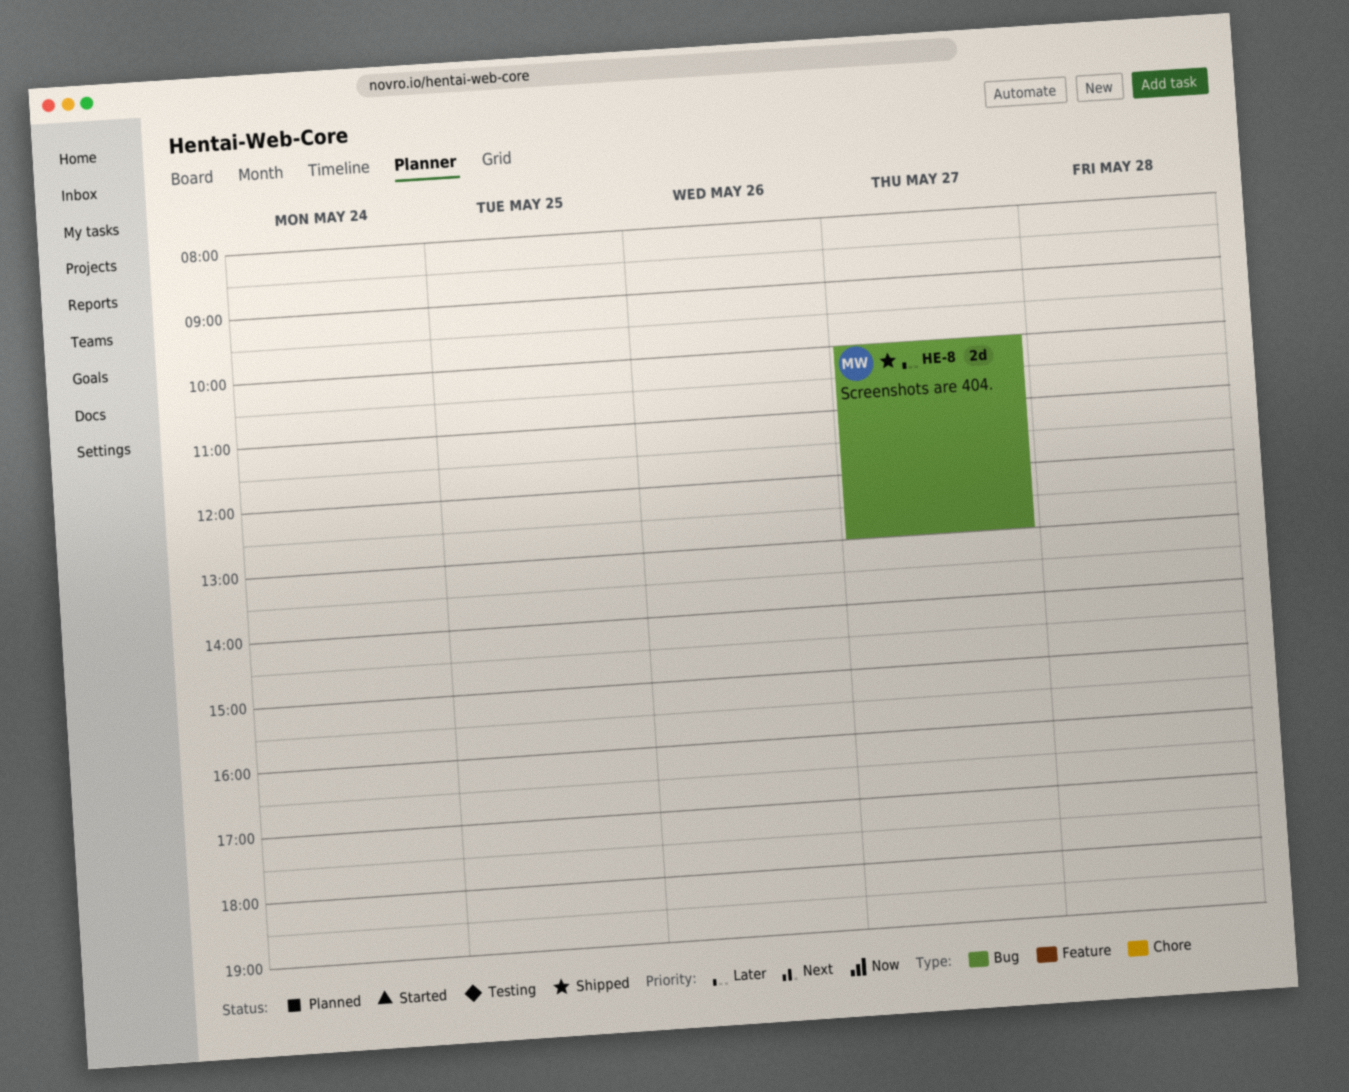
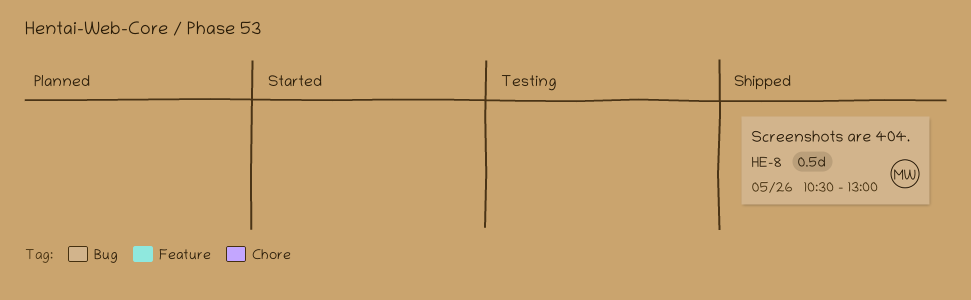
HE-8, estimate: 2d -> 0.5d
HE-8, day: May 27 -> May 26
HE-8, begins: 10:00 -> 10:30

